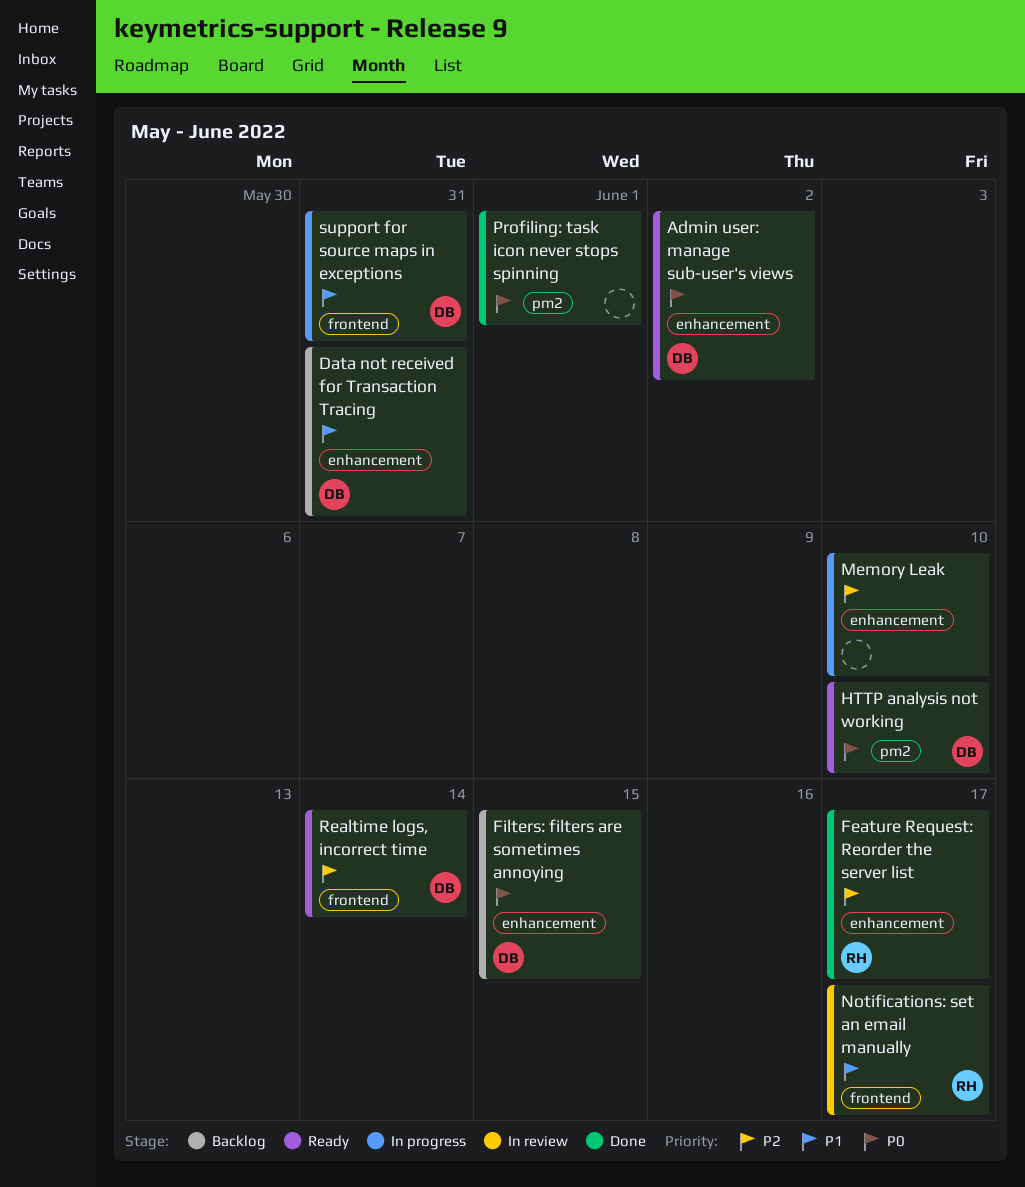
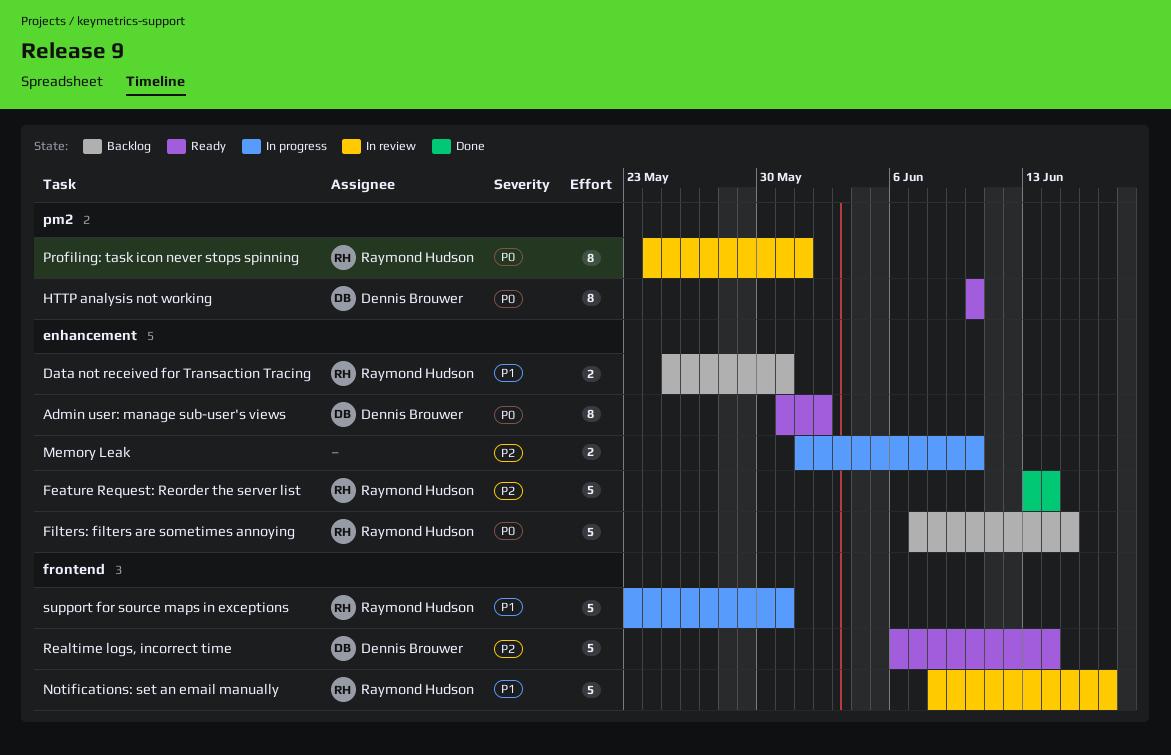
Data not received for Transaction Tracing, owner: Dennis Brouwer -> Raymond Hudson
Feature Request: Reorder the server list, due: Jun 17 -> Jun 14
Filters: filters are sometimes annoying, owner: Dennis Brouwer -> Raymond Hudson
Profiling: task icon never stops spinning, status: Done -> In review
Profiling: task icon never stops spinning, owner: none -> Raymond Hudson
support for source maps in exceptions, owner: Dennis Brouwer -> Raymond Hudson

